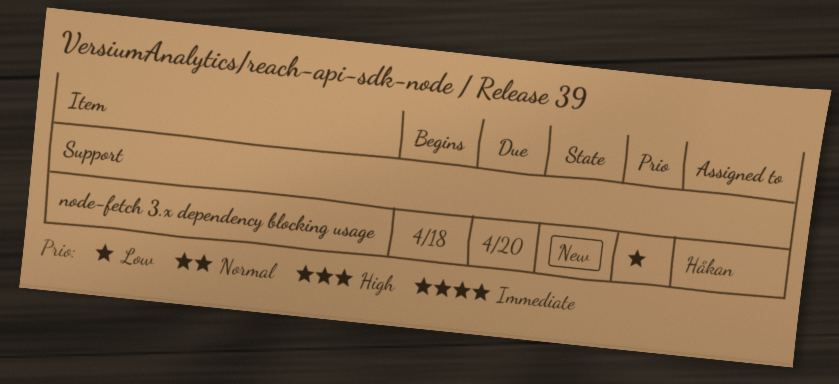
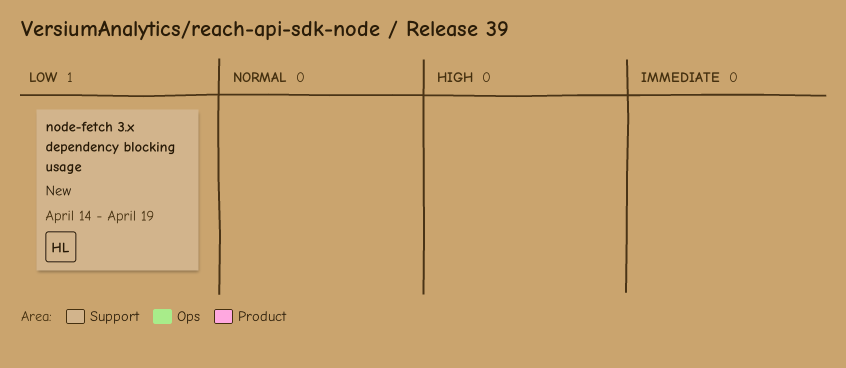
node-fetch 3.x dependency blocking usage, start: Apr 18 -> Apr 14
node-fetch 3.x dependency blocking usage, due: Apr 20 -> Apr 19

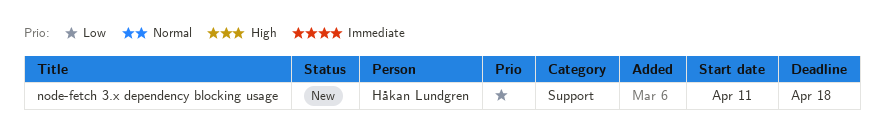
node-fetch 3.x dependency blocking usage, start: Apr 14 -> Apr 11
node-fetch 3.x dependency blocking usage, due: Apr 19 -> Apr 18

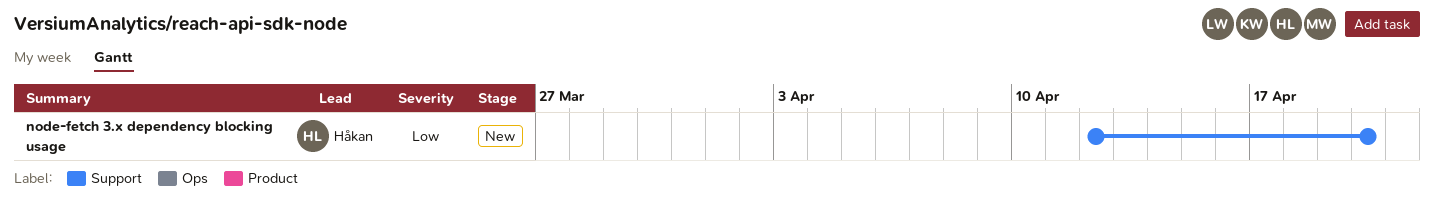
node-fetch 3.x dependency blocking usage, start: Apr 11 -> Apr 12
node-fetch 3.x dependency blocking usage, due: Apr 18 -> Apr 20

